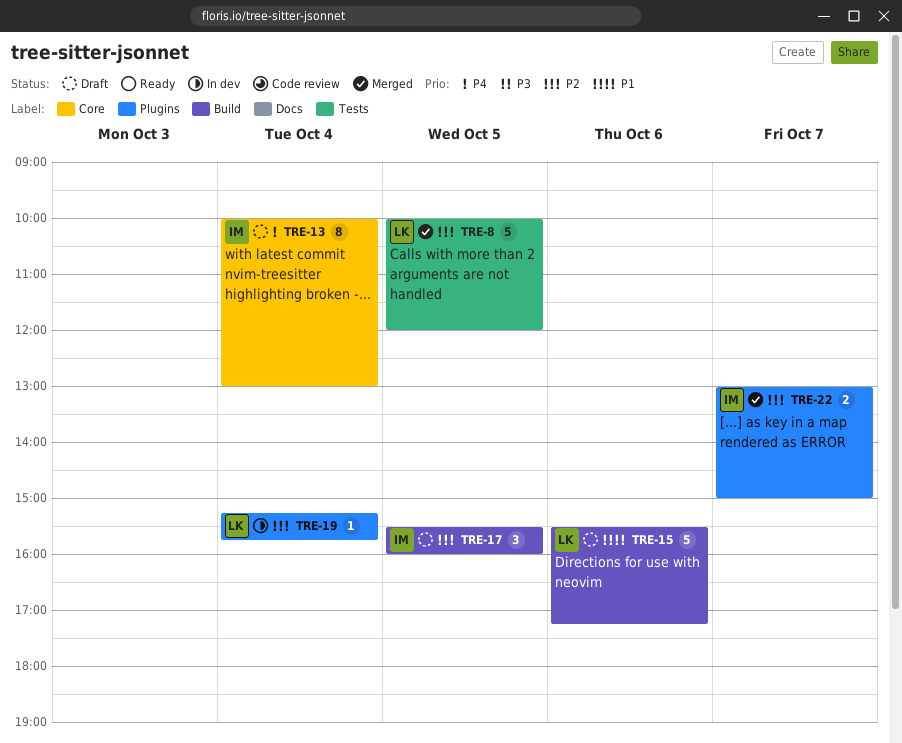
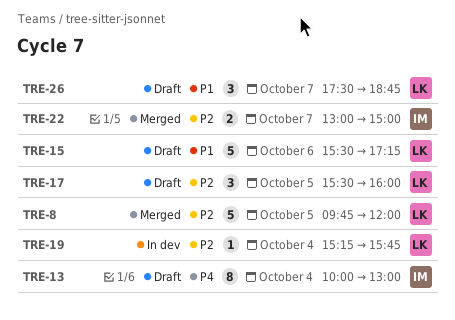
TRE-8, begins: 10:00 -> 09:45
TRE-17, owner: IM -> LK
TRE-26: none -> present

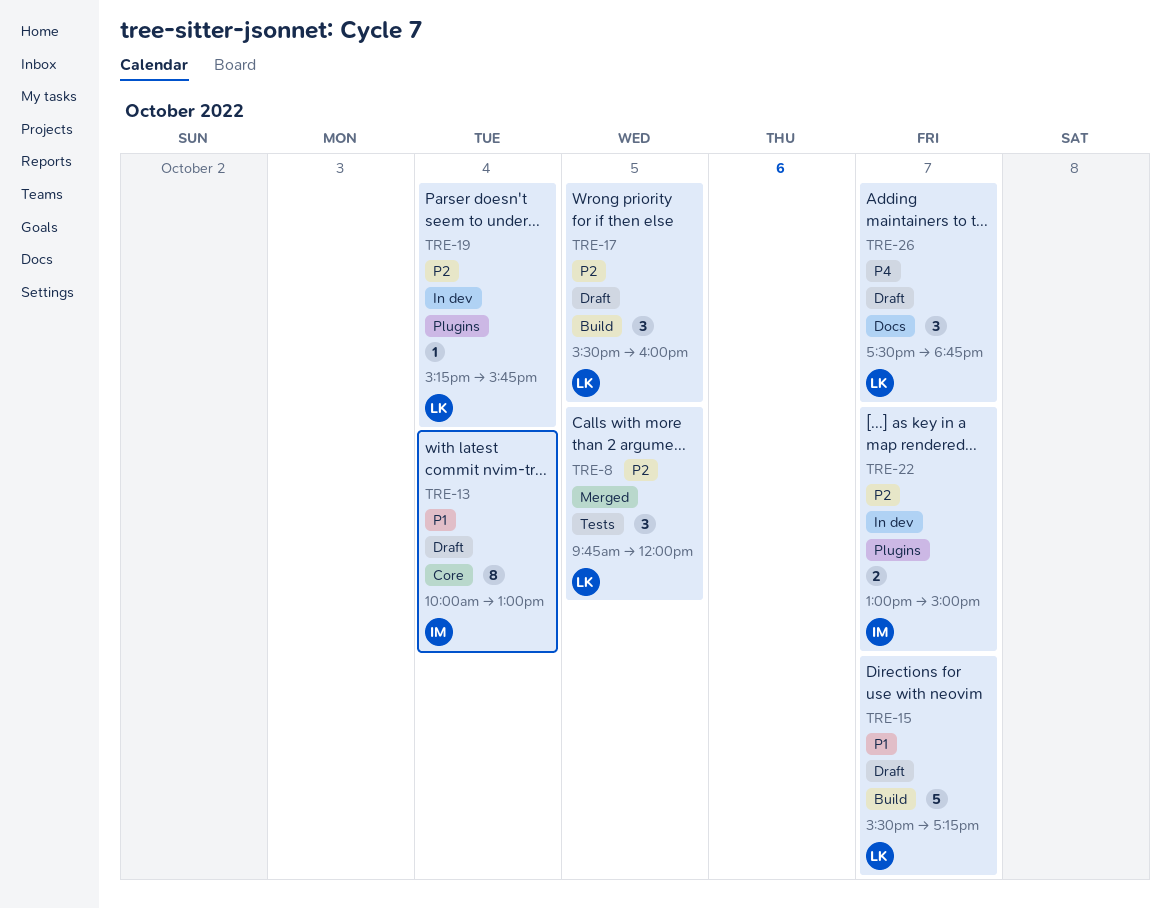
TRE-8, estimate: 5 -> 3
TRE-13, priority: P4 -> P1
TRE-15, day: Oct 6 -> Oct 7
TRE-22, status: Merged -> In dev
TRE-26, priority: P1 -> P4

